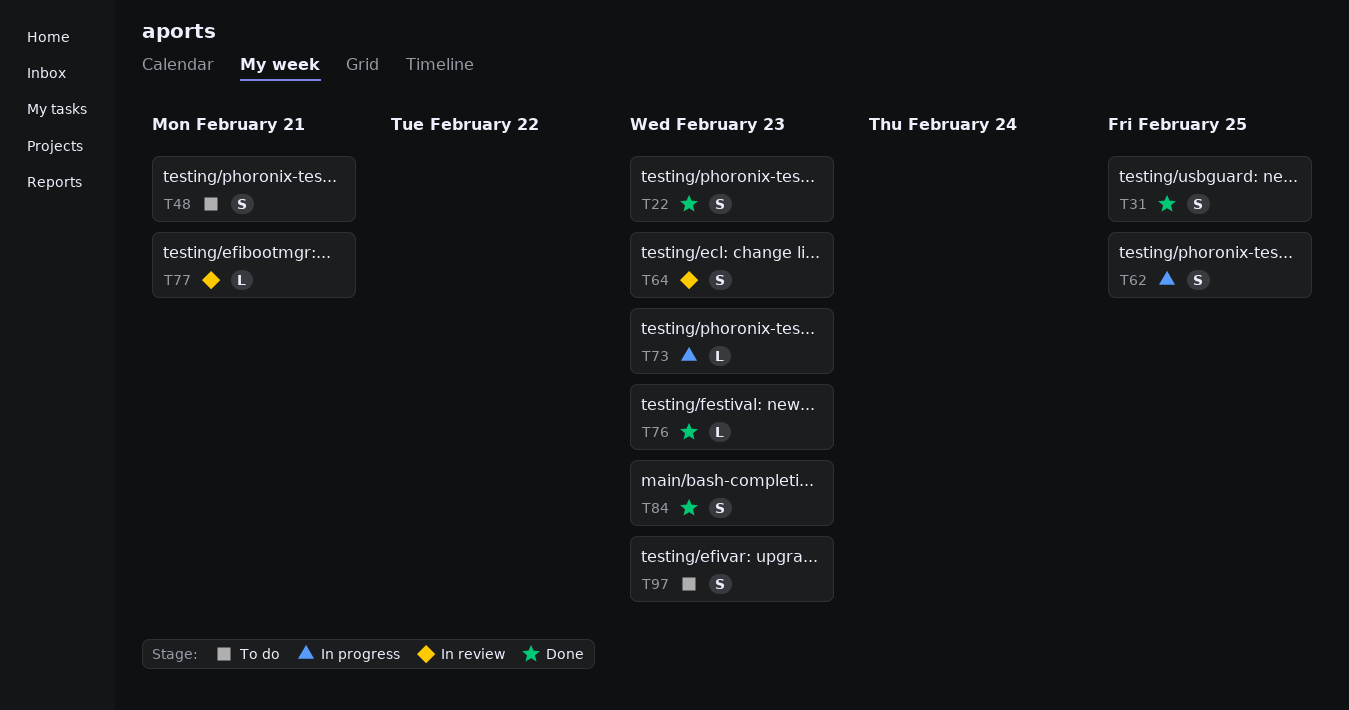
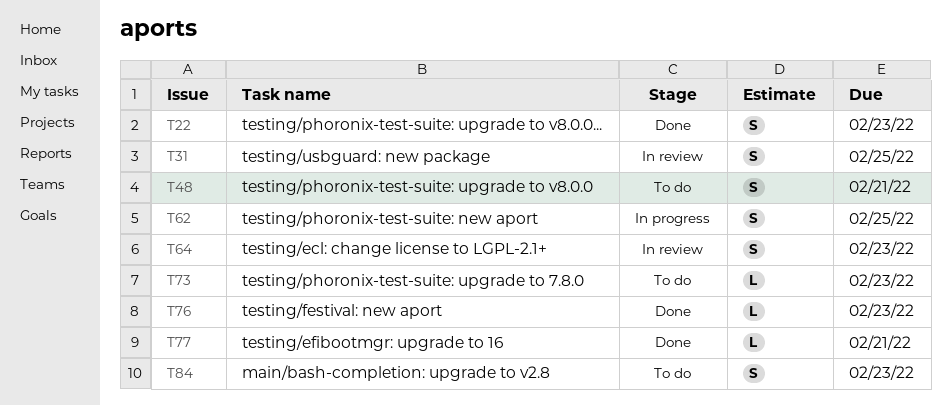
T31, status: Done -> In review
T73, status: In progress -> To do
T77, status: In review -> Done
T84, status: Done -> To do
T97: present -> none

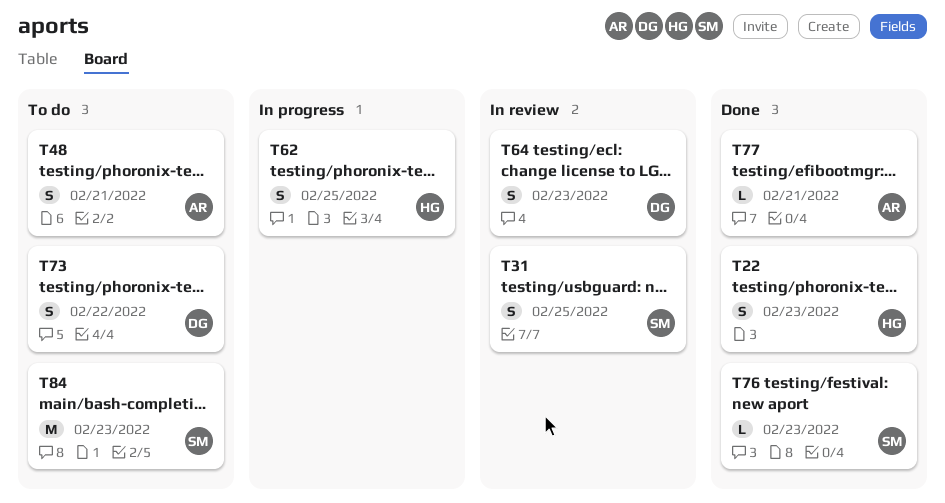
T73, estimate: L -> S
T73, due: Feb 23 -> Feb 22
T84, estimate: S -> M

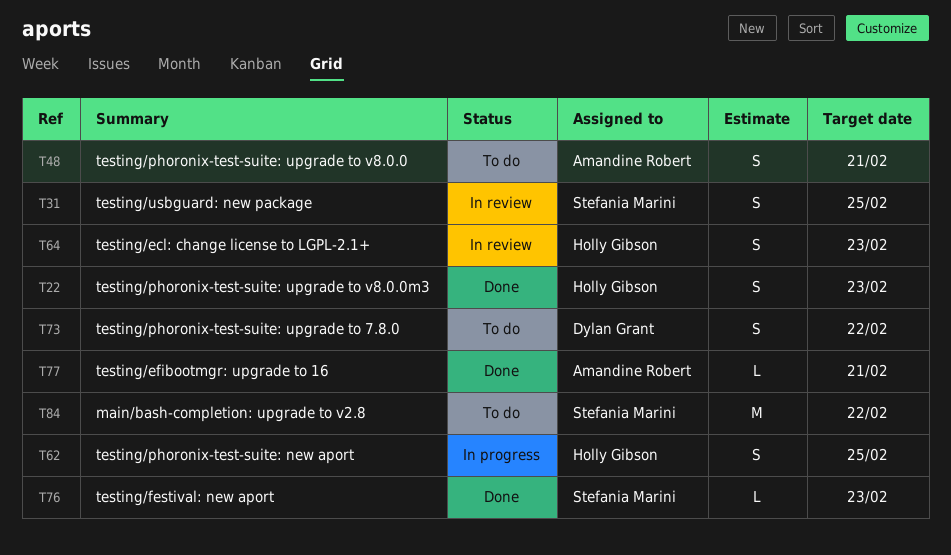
T64, owner: Dylan Grant -> Holly Gibson
T84, due: Feb 23 -> Feb 22

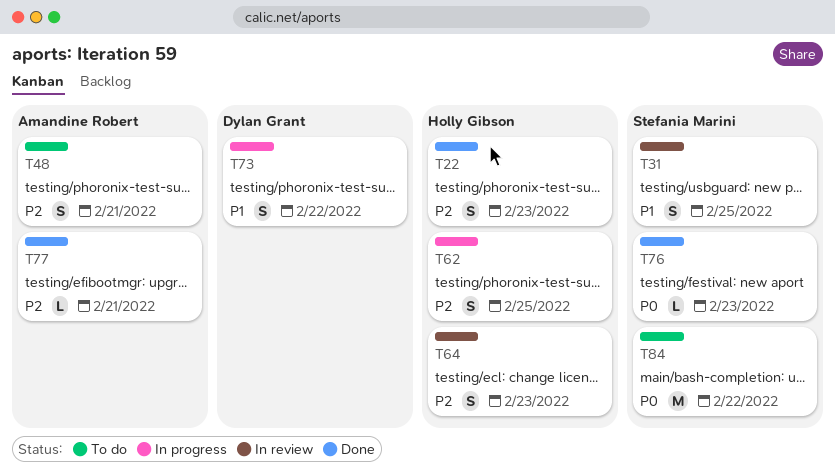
T73, status: To do -> In progress

